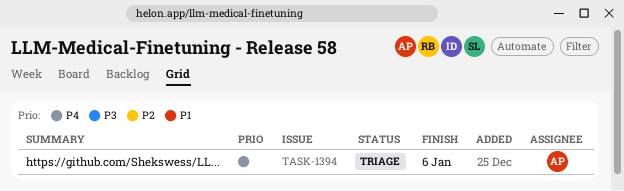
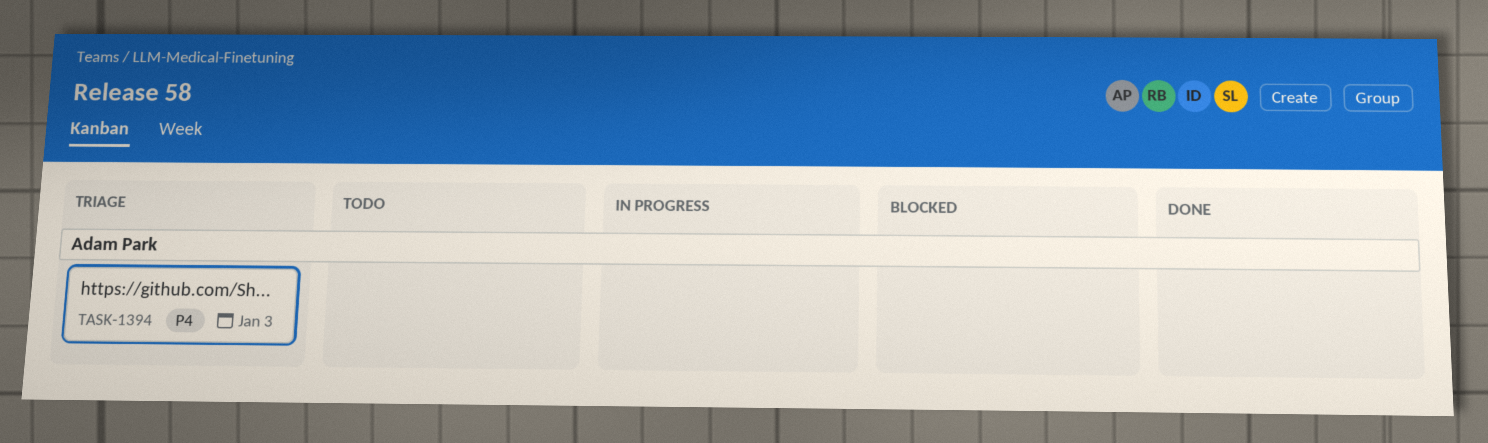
TASK-1394, due: Jan 6 -> Jan 3

